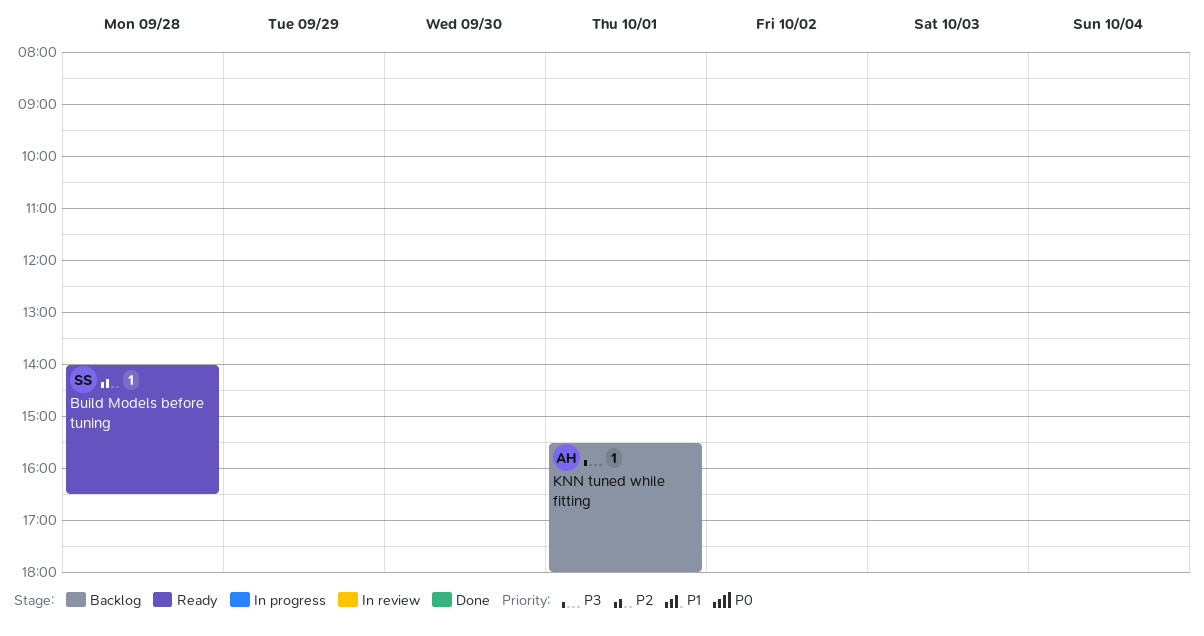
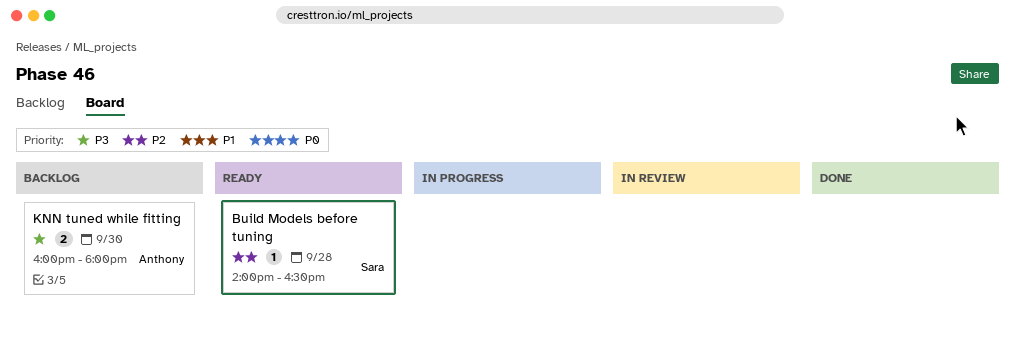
KNN tuned while fitting, estimate: 1 -> 2
KNN tuned while fitting, day: Oct 1 -> Sep 30
KNN tuned while fitting, begins: 15:30 -> 16:00

